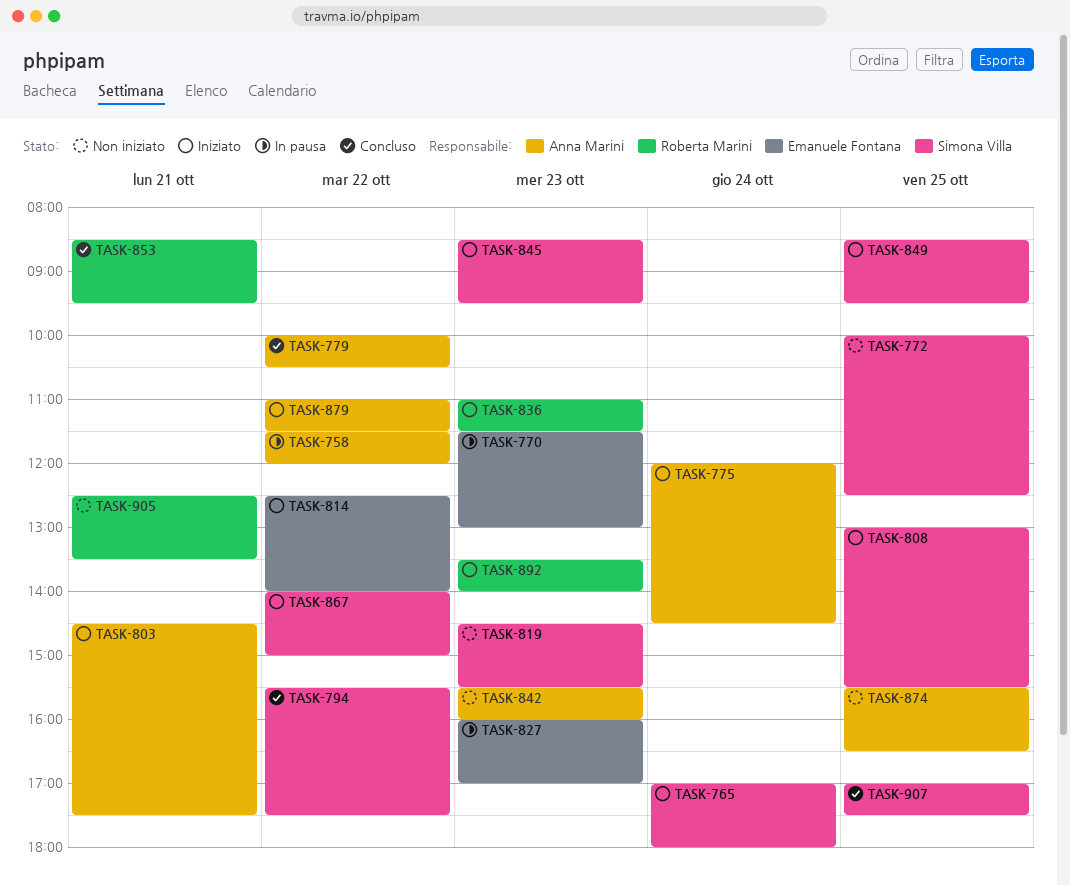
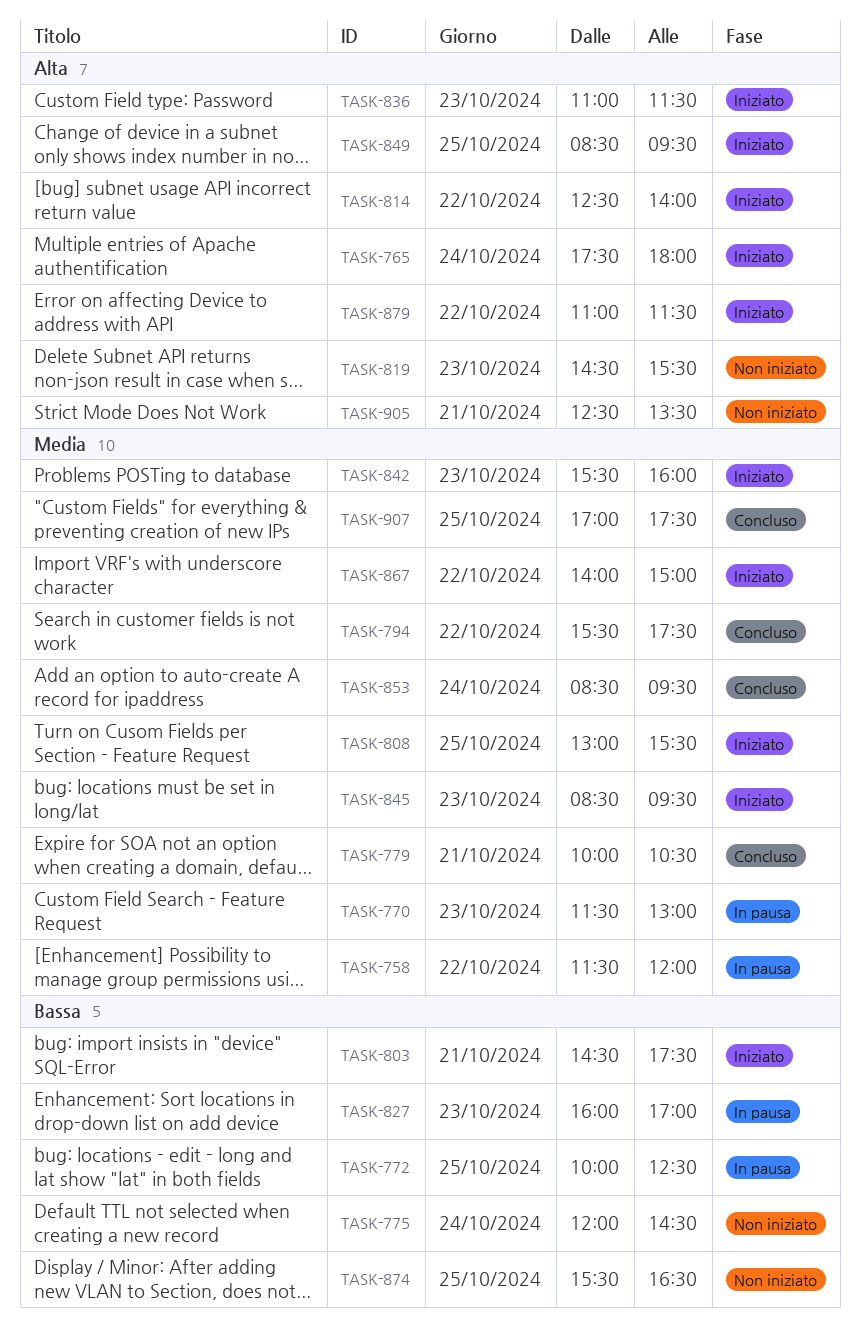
TASK-765, begins: 17:00 -> 17:30
TASK-772, status: Non iniziato -> In pausa
TASK-775, status: Iniziato -> Non iniziato
TASK-779, day: Oct 22 -> Oct 21
TASK-842, status: Non iniziato -> Iniziato
TASK-853, day: Oct 21 -> Oct 24
TASK-892: present -> none

